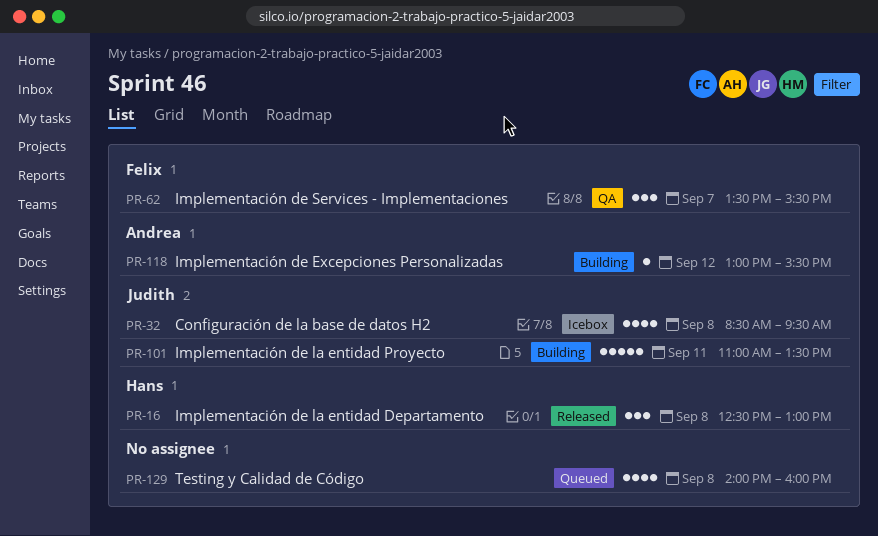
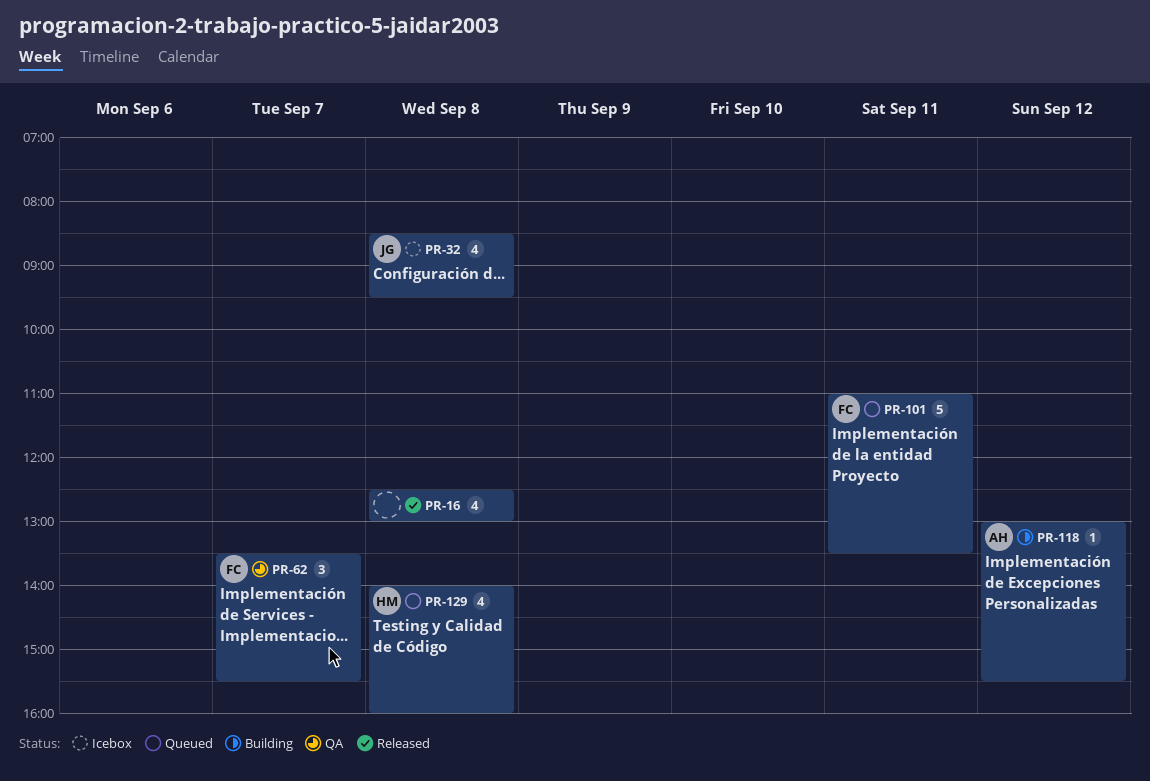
PR-16, owner: Hans -> none
PR-16, estimate: 3 -> 4
PR-101, status: Building -> Queued
PR-101, owner: Judith -> Felix
PR-129, owner: none -> Hans

